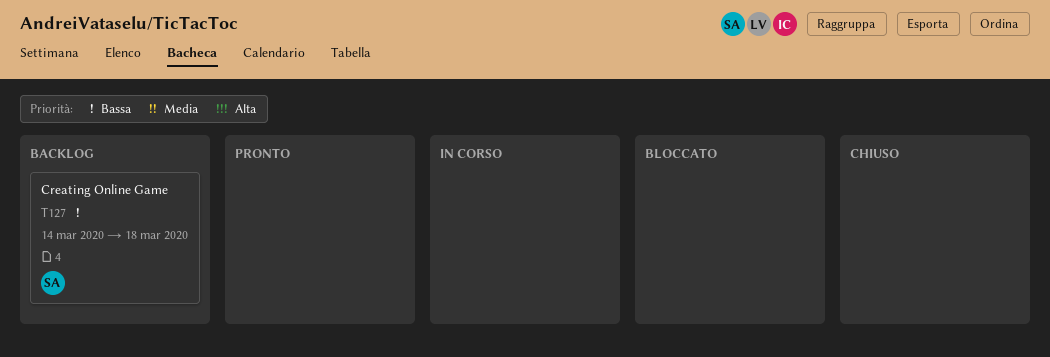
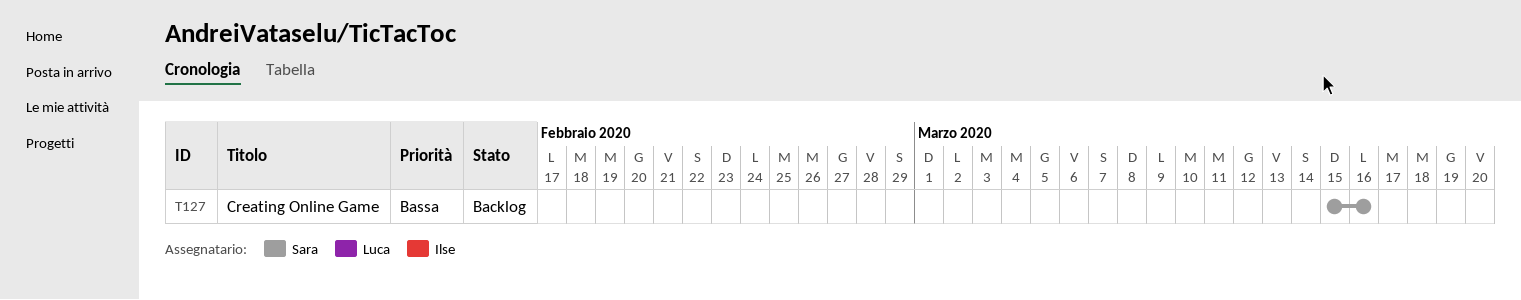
T127, start: Mar 14 -> Mar 15
T127, due: Mar 18 -> Mar 16

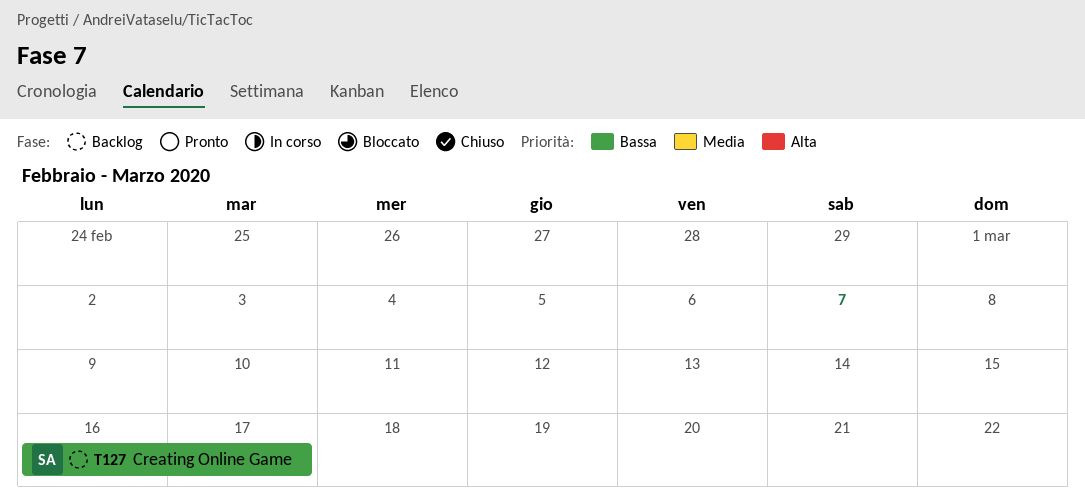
T127, start: Mar 15 -> Mar 16
T127, due: Mar 16 -> Mar 17

